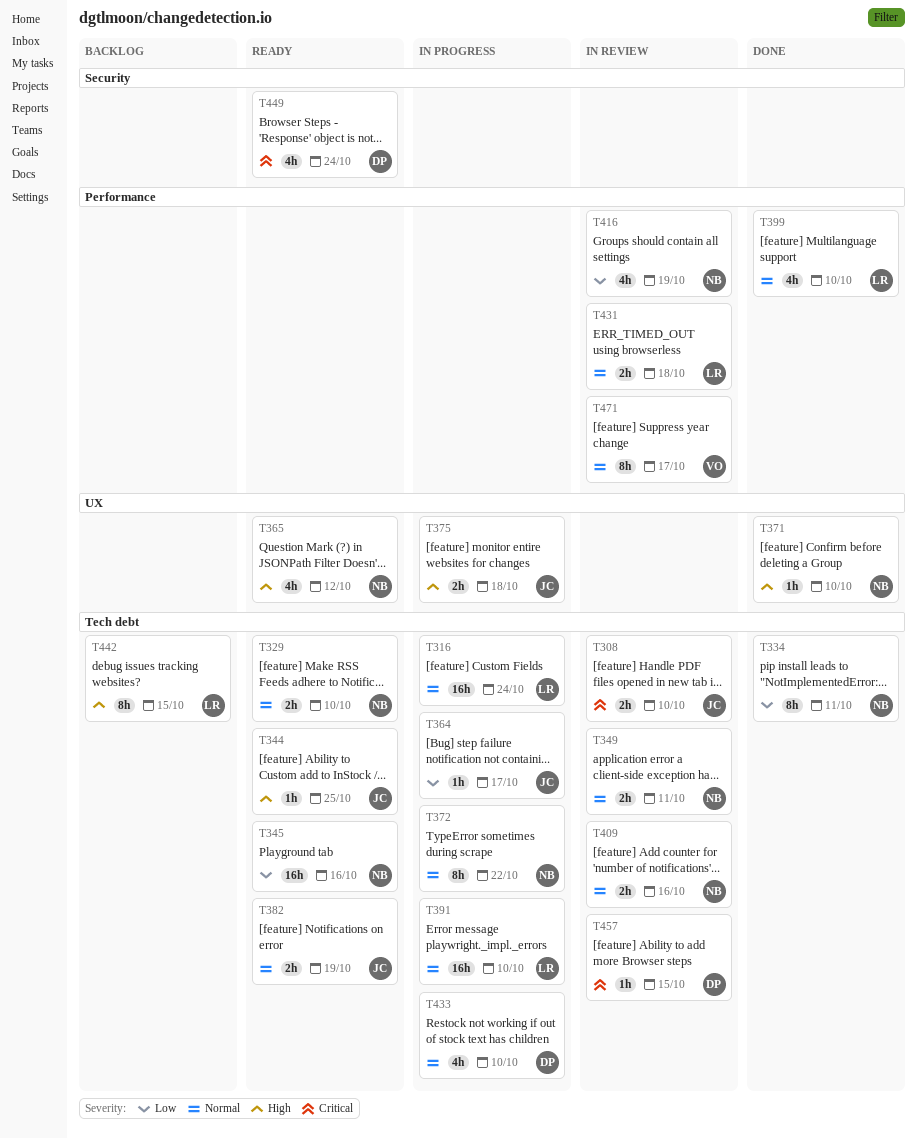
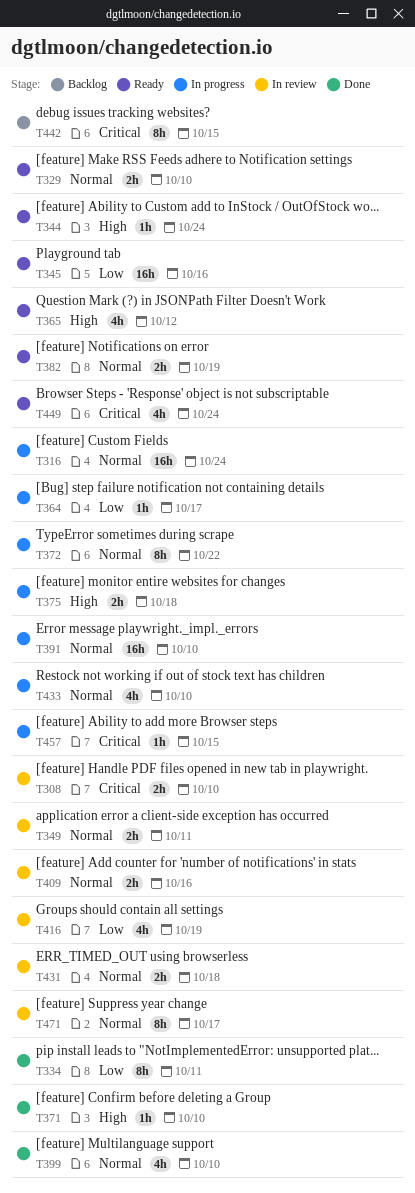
T344, due: Oct 25 -> Oct 24
T442, priority: High -> Critical
T457, status: In review -> In progress

